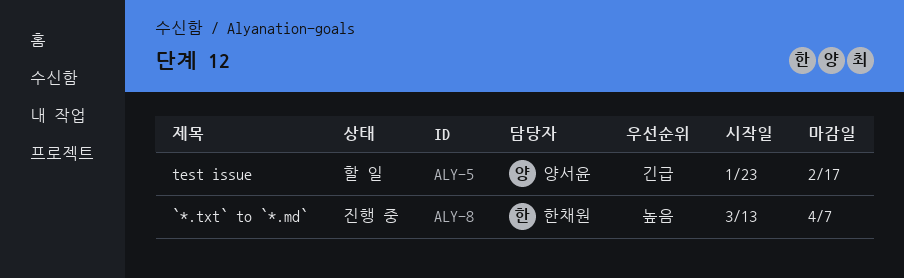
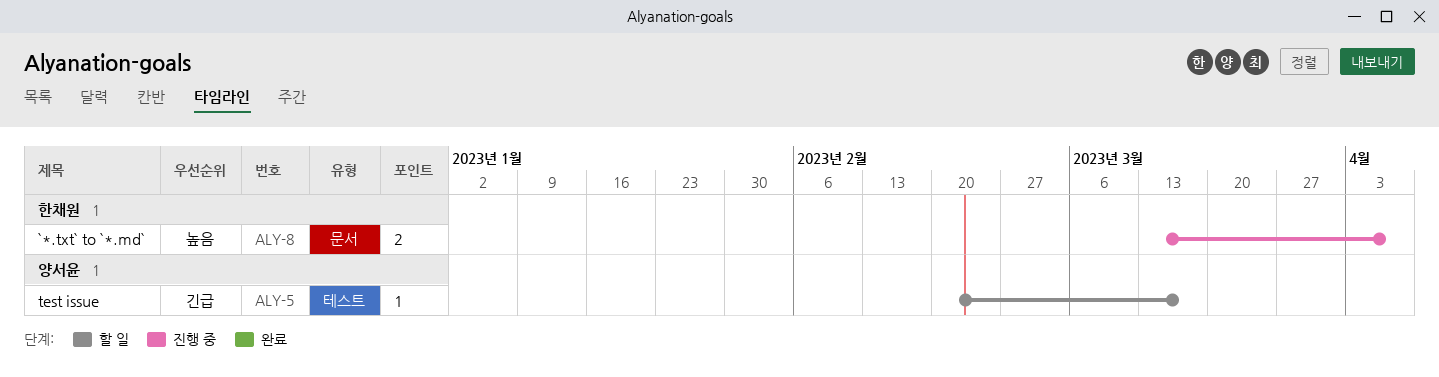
ALY-5, start: Jan 23 -> Feb 20
ALY-5, due: Feb 17 -> Mar 17

